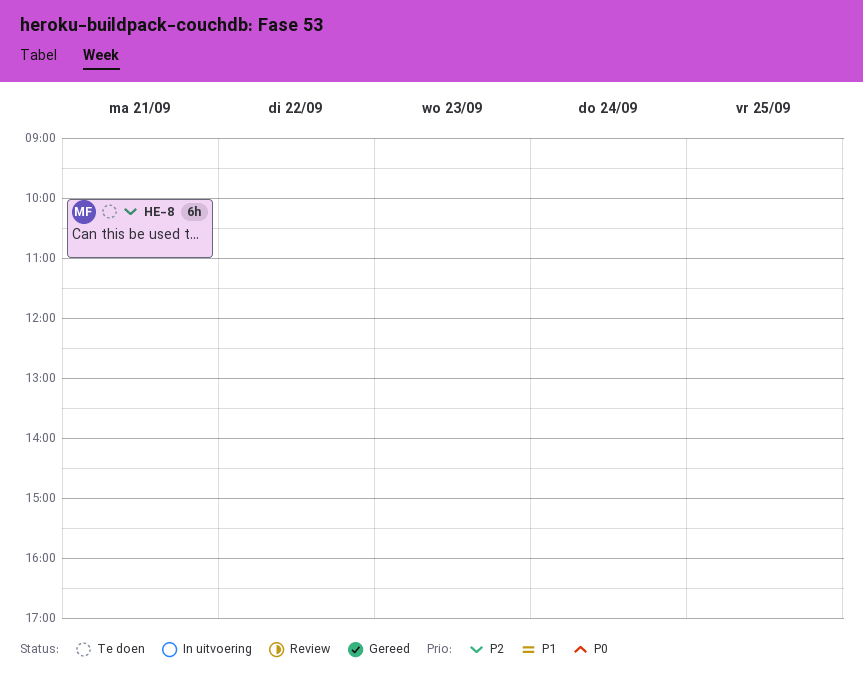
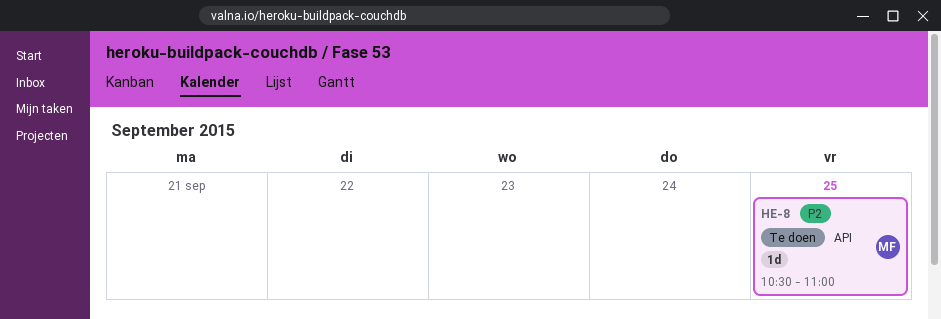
HE-8, estimate: 6h -> 1d
HE-8, day: Sep 21 -> Sep 25
HE-8, begins: 10:00 -> 10:30

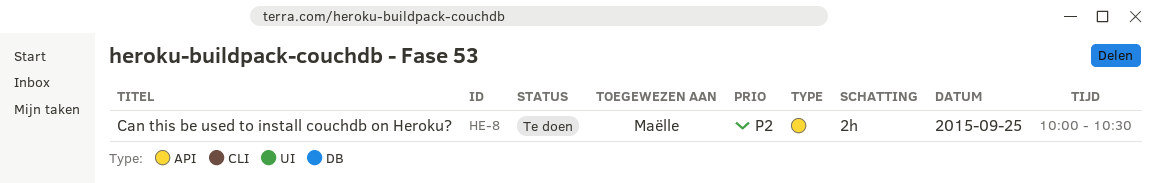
HE-8, estimate: 1d -> 2h
HE-8, begins: 10:30 -> 10:00
HE-8, ends: 11:00 -> 10:30

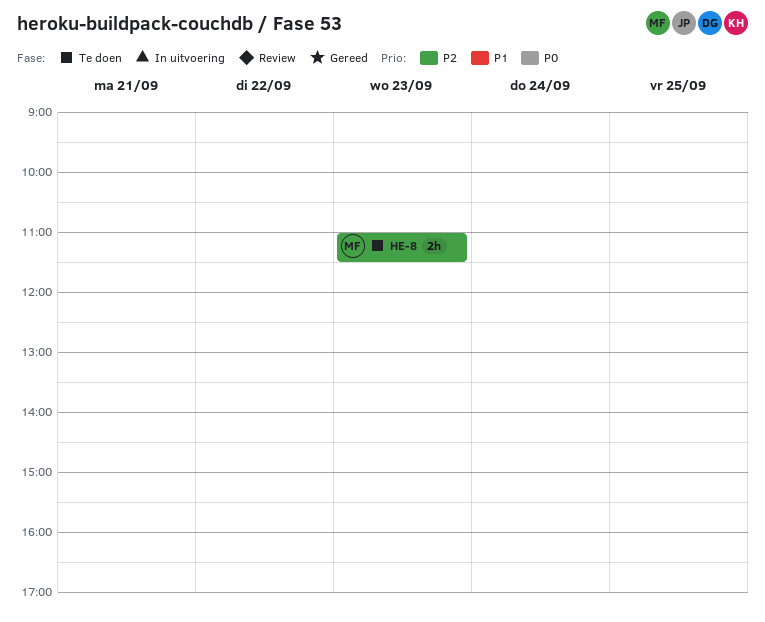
HE-8, day: Sep 25 -> Sep 23
HE-8, begins: 10:00 -> 11:00
HE-8, ends: 10:30 -> 11:30

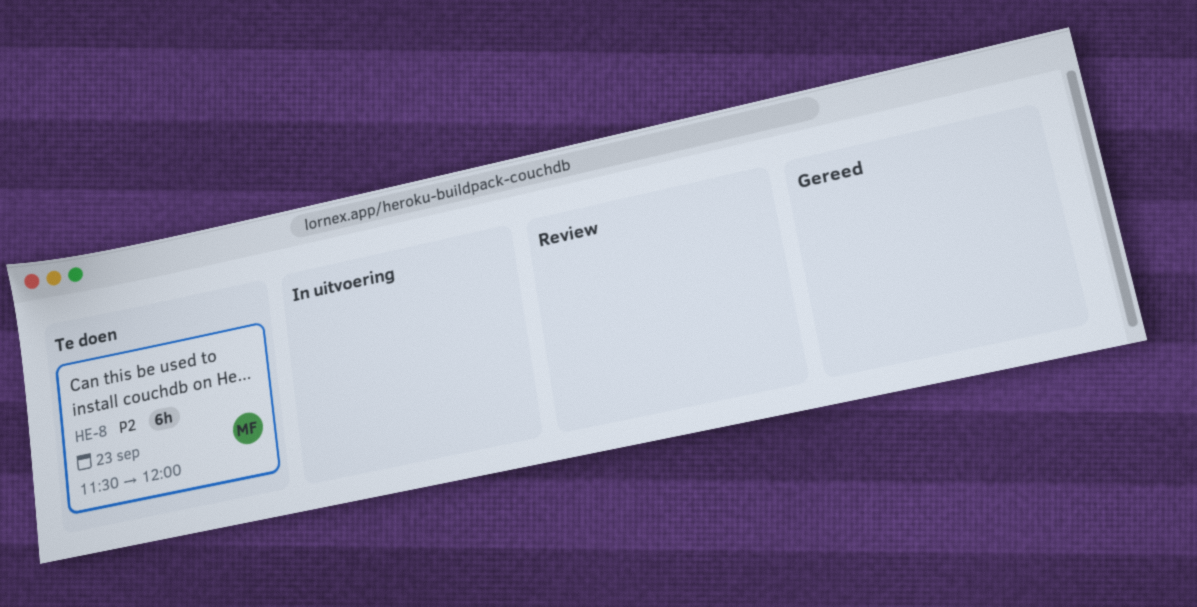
HE-8, estimate: 2h -> 6h
HE-8, begins: 11:00 -> 11:30
HE-8, ends: 11:30 -> 12:00

